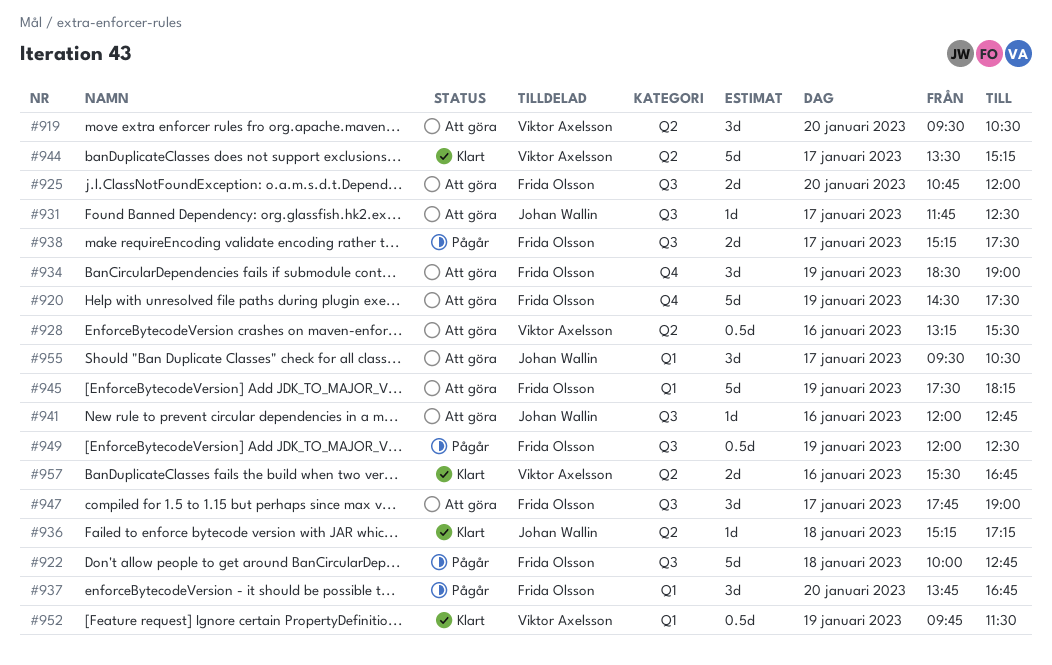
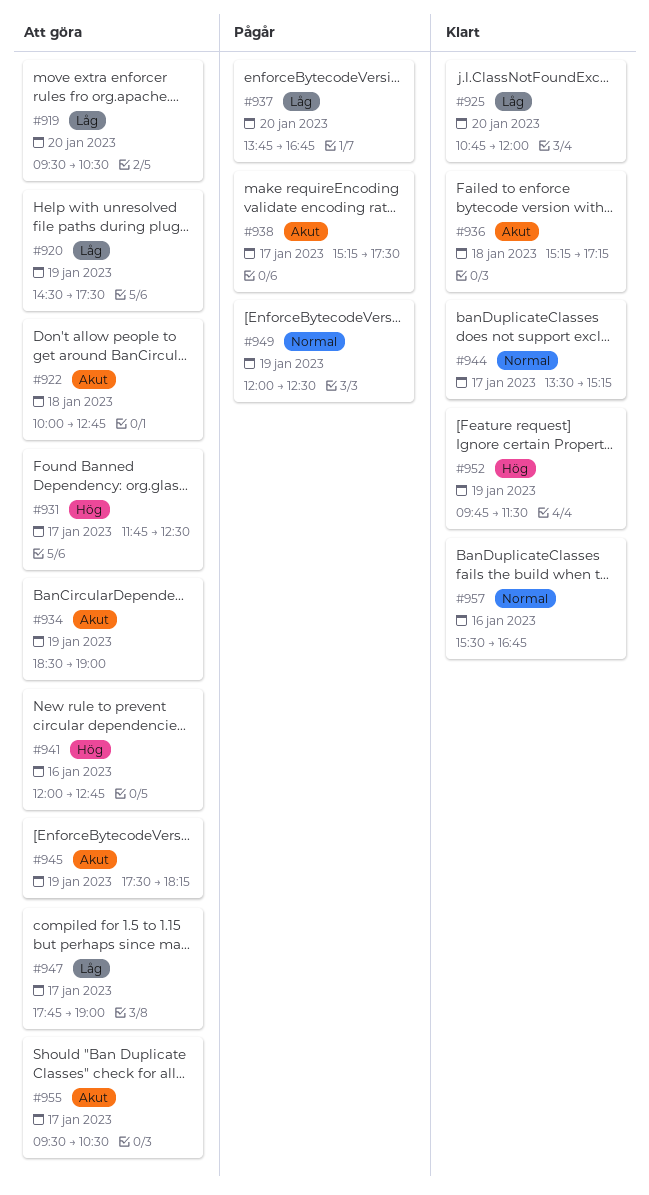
#922, status: Pågår -> Att göra
#925, status: Att göra -> Klart
#928: present -> none

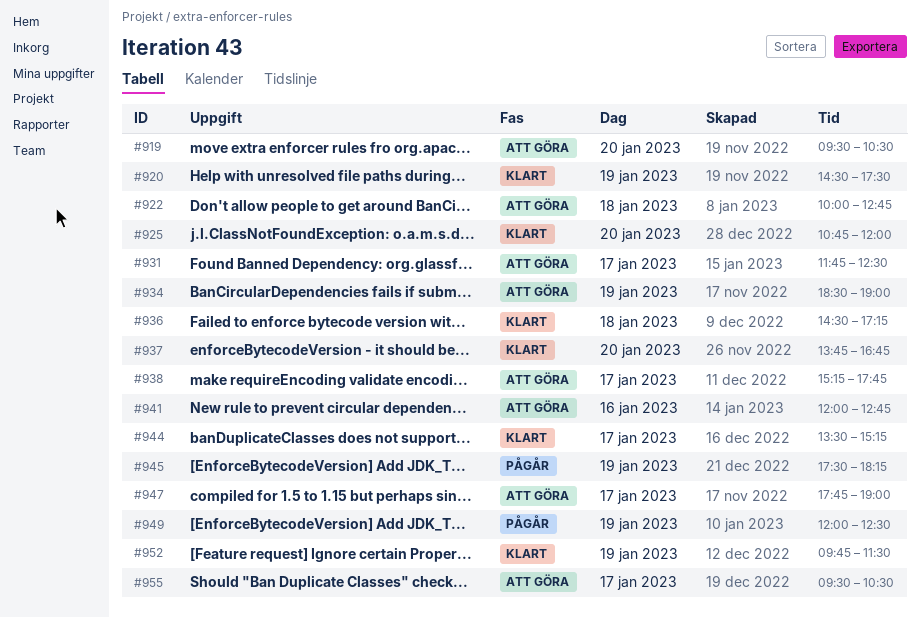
#920, status: Att göra -> Klart
#936, begins: 15:15 -> 14:30
#937, status: Pågår -> Klart
#938, status: Pågår -> Att göra
#938, ends: 17:30 -> 17:45
#945, status: Att göra -> Pågår
#957: present -> none

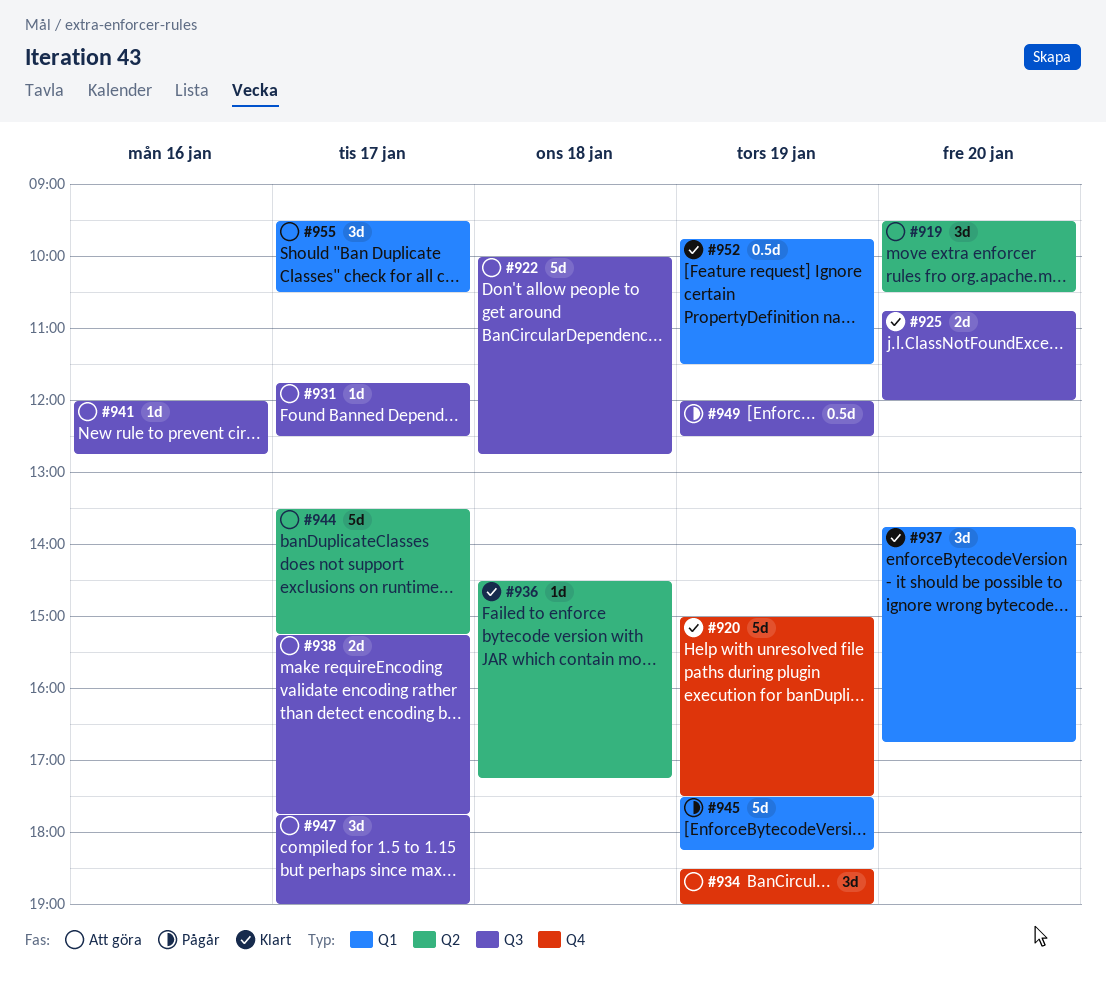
#920, begins: 14:30 -> 15:00
#944, status: Klart -> Att göra

